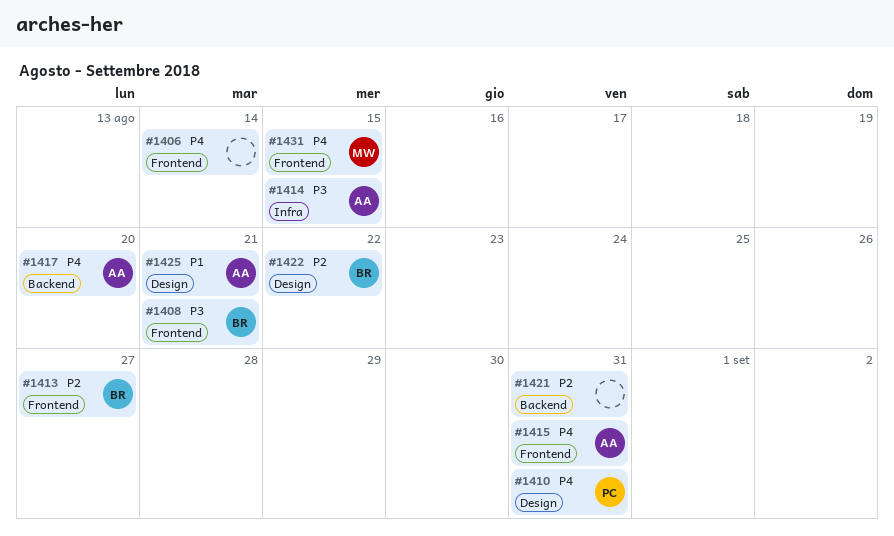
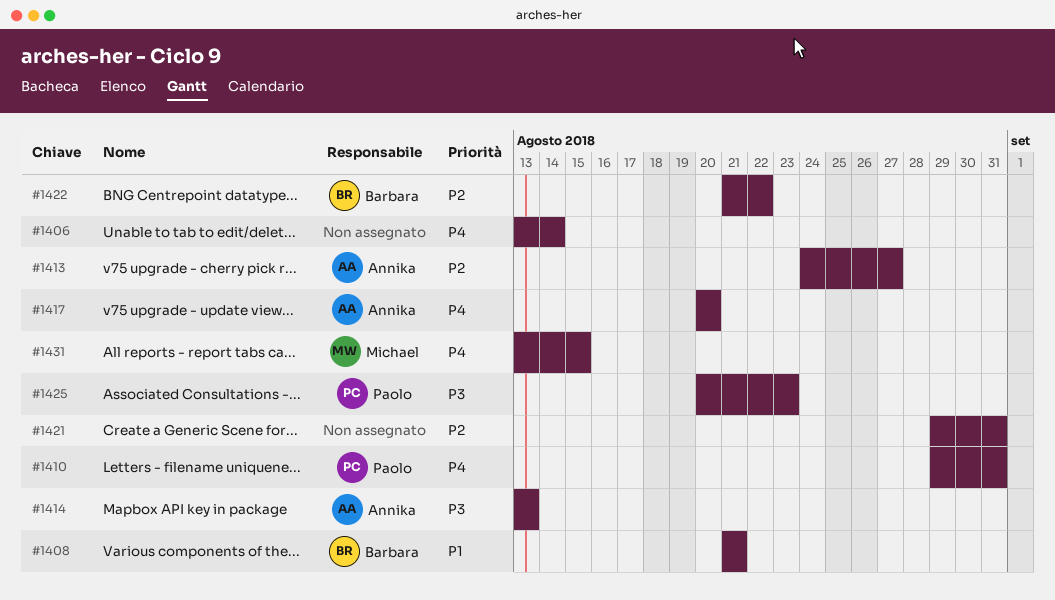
#1408, priority: P3 -> P1
#1413, owner: Barbara -> Annika
#1414, due: Aug 15 -> Aug 13
#1415: present -> none
#1425, owner: Annika -> Paolo
#1425, priority: P1 -> P3
#1425, due: Aug 21 -> Aug 23

